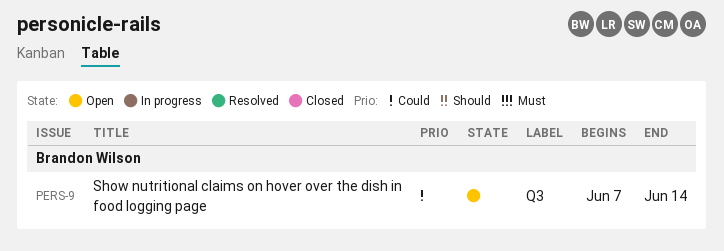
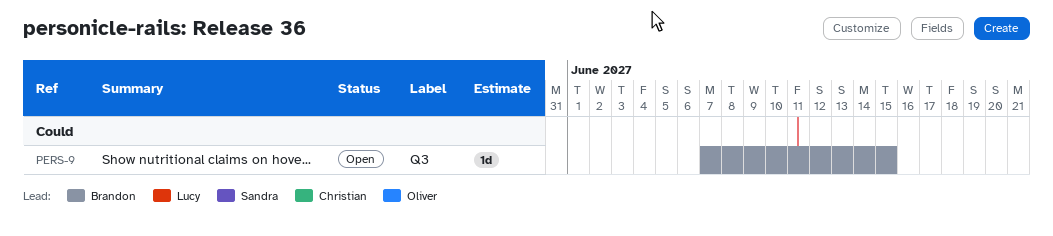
PERS-9, due: Jun 14 -> Jun 15

